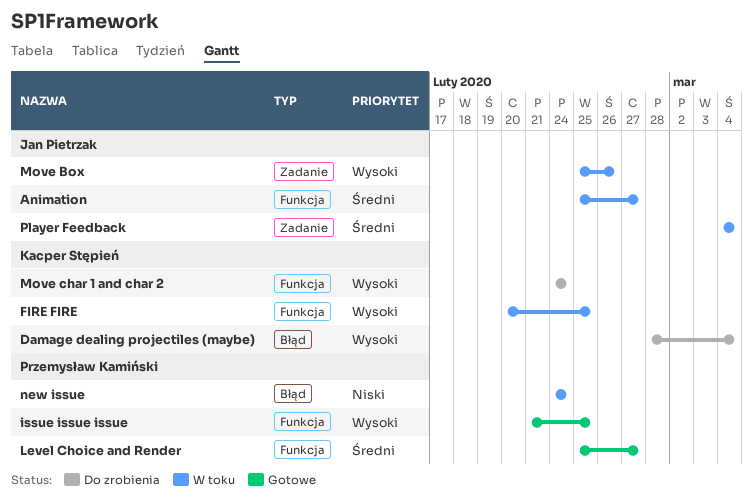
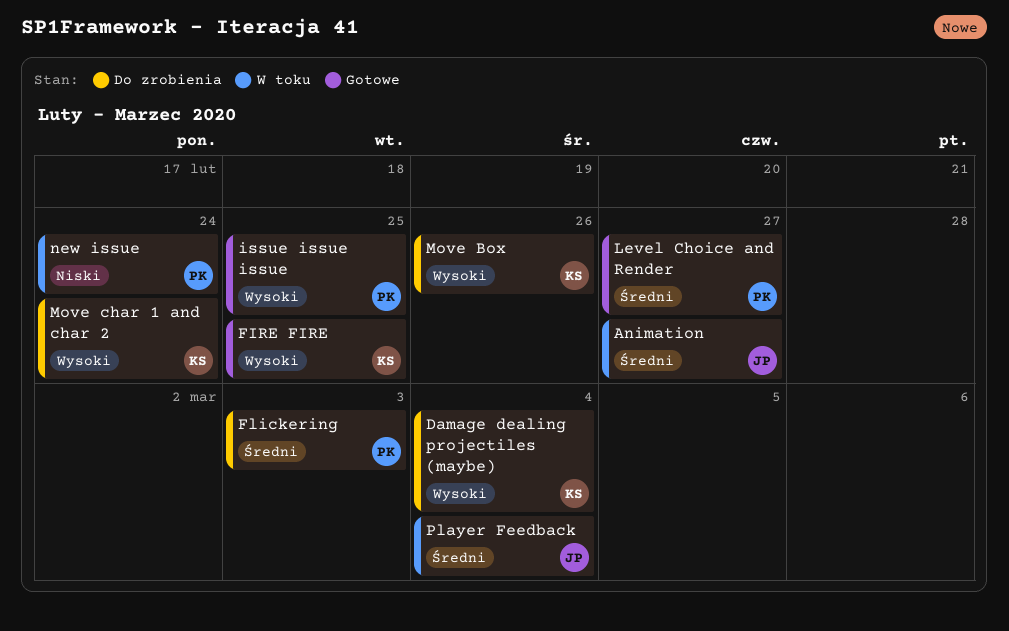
FIRE FIRE, status: W toku -> Gotowe
Flickering: none -> present
Move Box, status: W toku -> Do zrobienia
Move Box, owner: Jan Pietrzak -> Kacper Stępień

